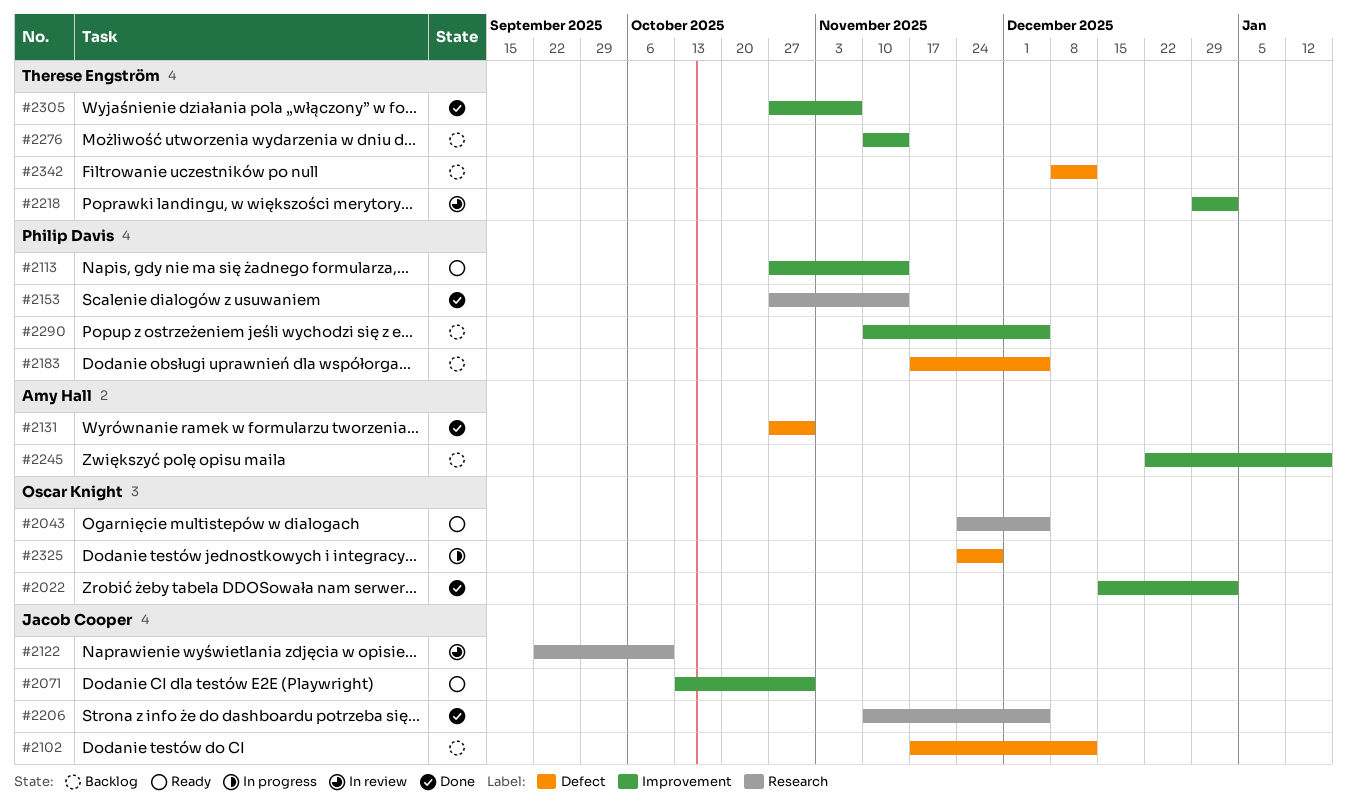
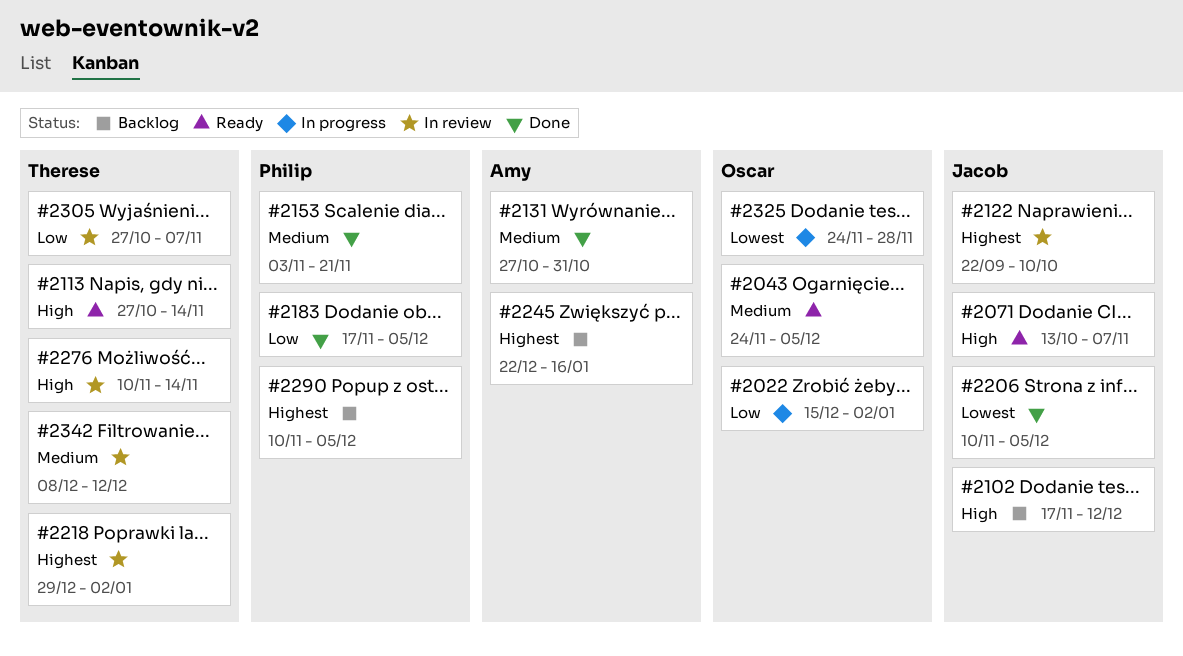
#2022, status: Done -> In progress
#2071, due: Oct 31 -> Nov 7
#2113, owner: Philip Davis -> Therese Engström
#2153, start: Oct 27 -> Nov 3
#2153, due: Nov 14 -> Nov 21
#2183, status: Backlog -> Done
#2276, status: Backlog -> In review
#2305, status: Done -> In review
#2342, status: Backlog -> In review

